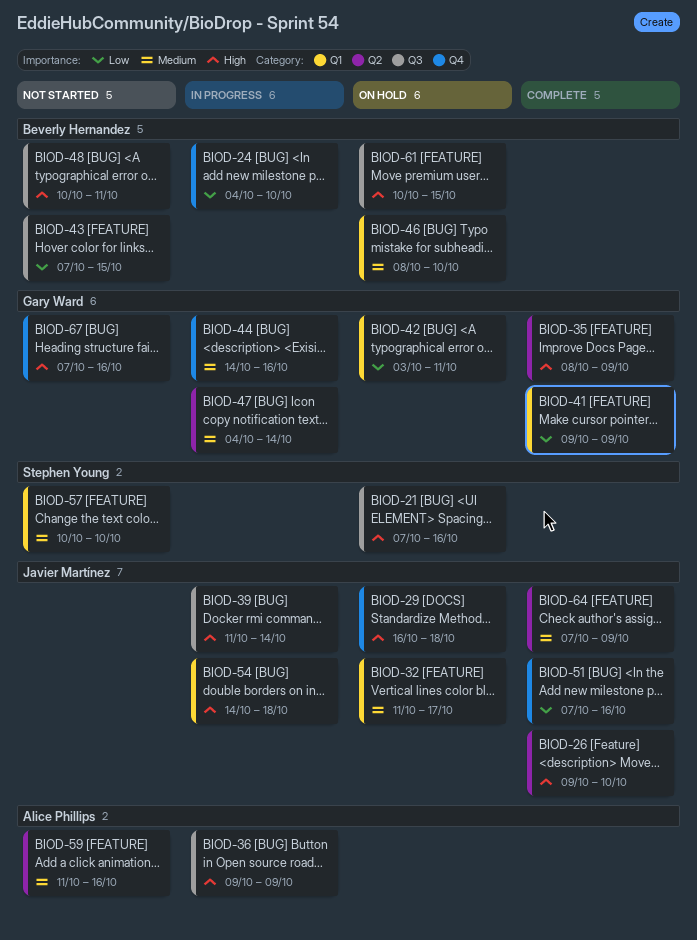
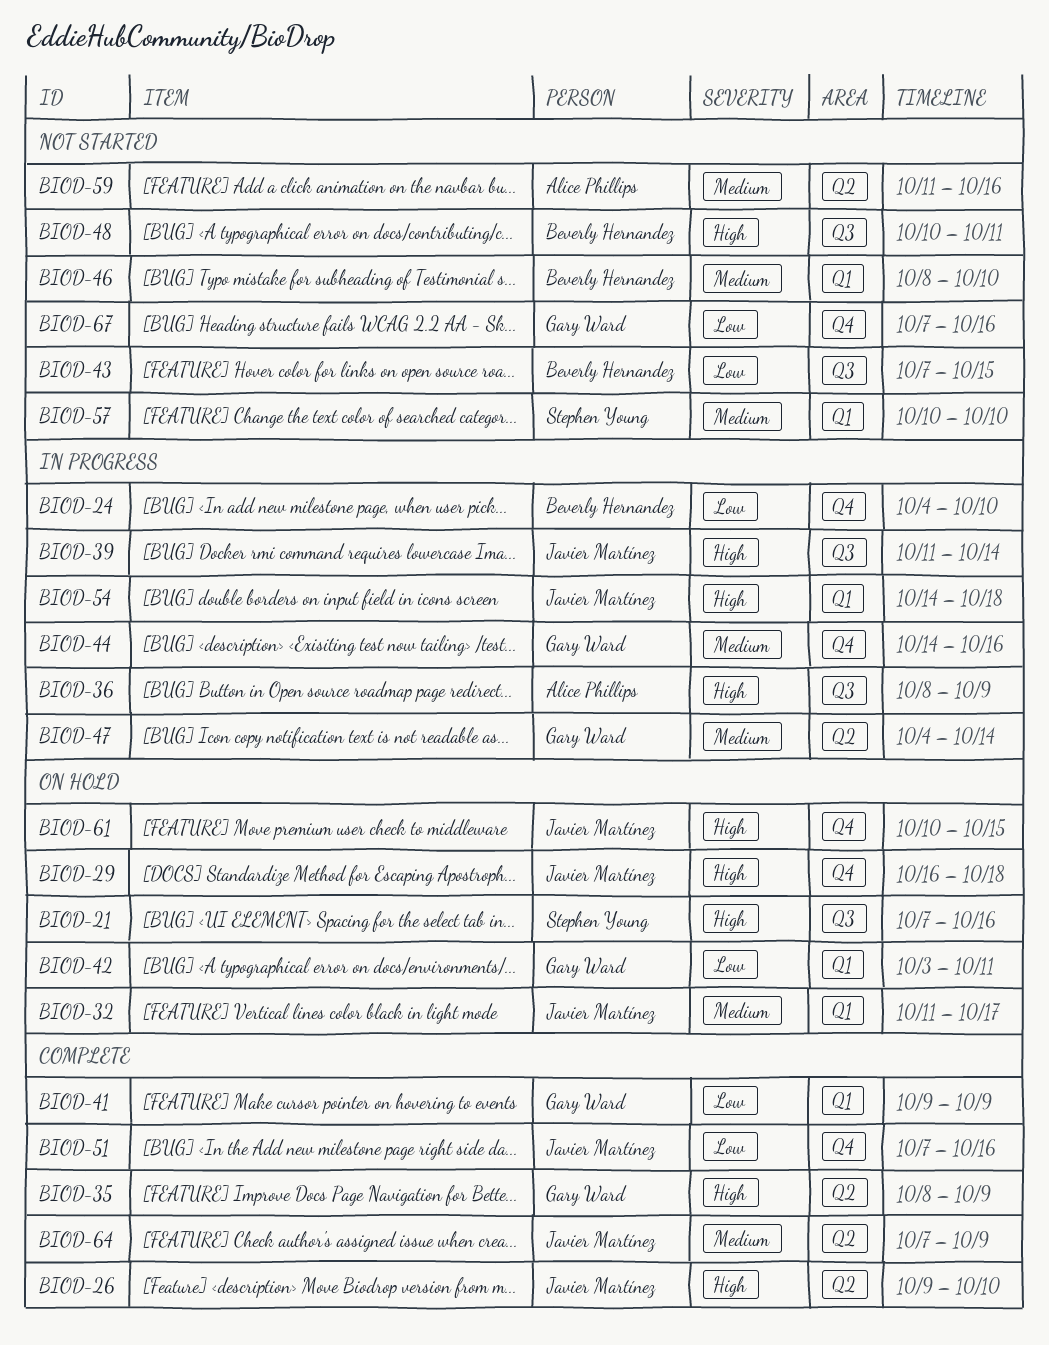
BIOD-36, start: Oct 9 -> Oct 8
BIOD-46, status: On hold -> Not started
BIOD-61, owner: Beverly Hernandez -> Javier Martínez
BIOD-61, label: Q3 -> Q4
BIOD-67, priority: High -> Low

